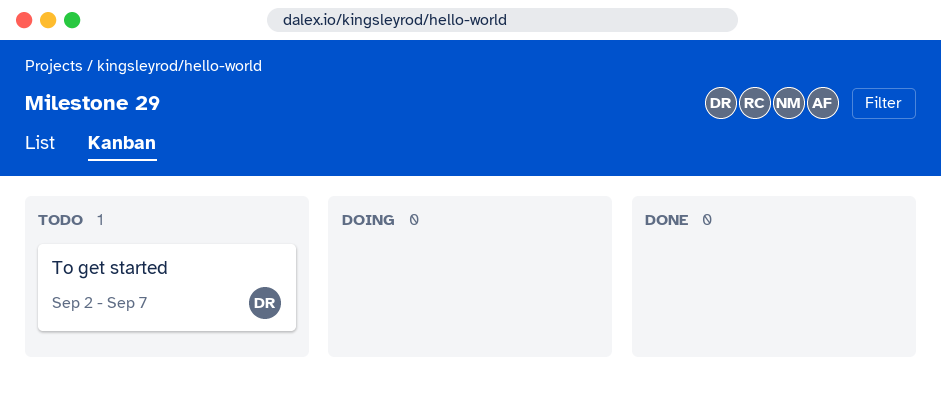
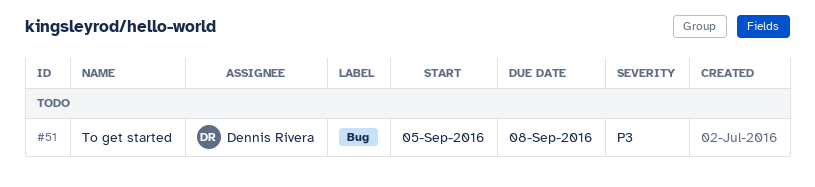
To get started, start: Sep 2 -> Sep 5
To get started, due: Sep 7 -> Sep 8

